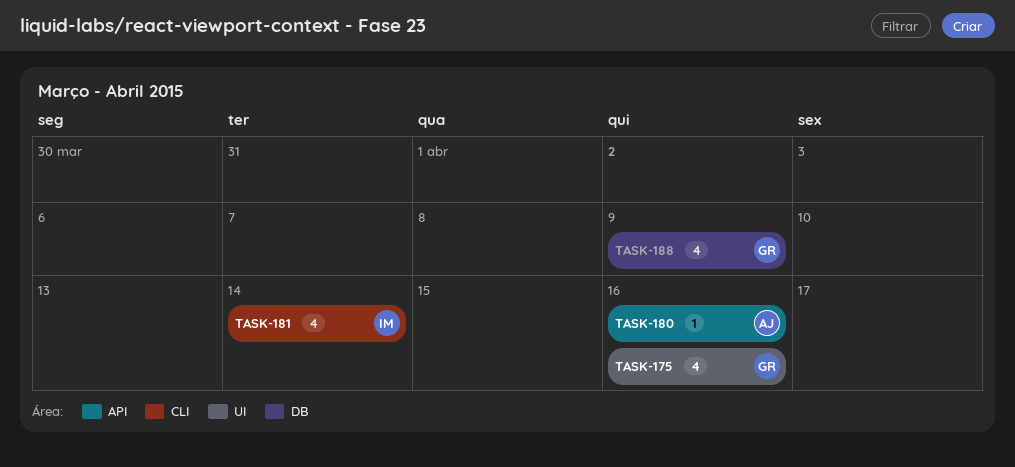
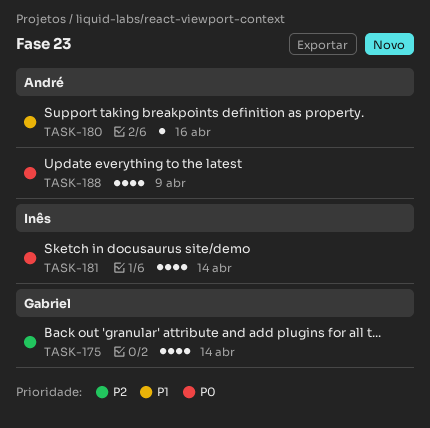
TASK-175, due: Apr 16 -> Apr 14
TASK-188, owner: Gabriel -> André

